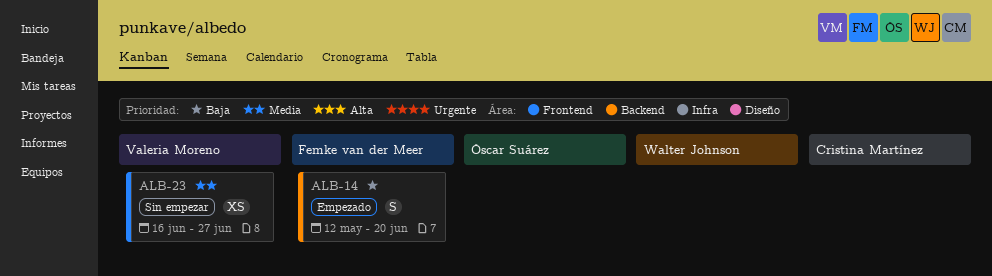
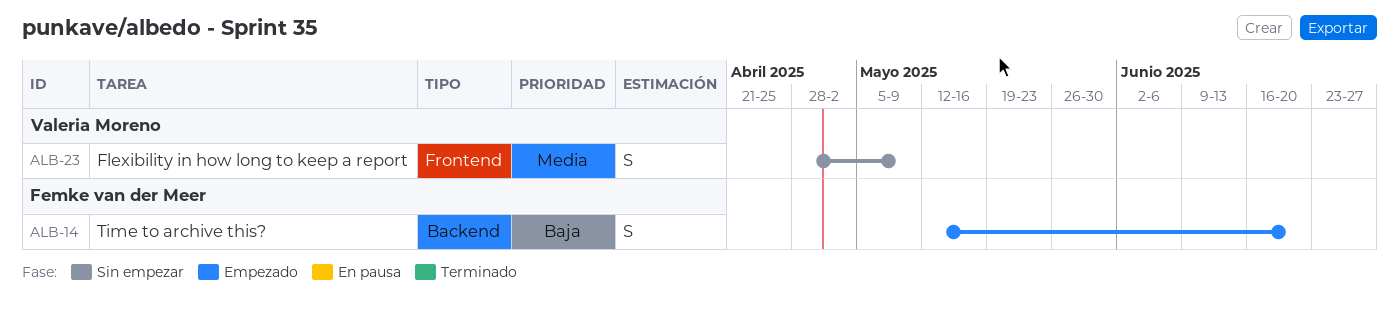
ALB-23, estimate: XS -> S
ALB-23, start: Jun 16 -> Apr 28
ALB-23, due: Jun 27 -> May 9

